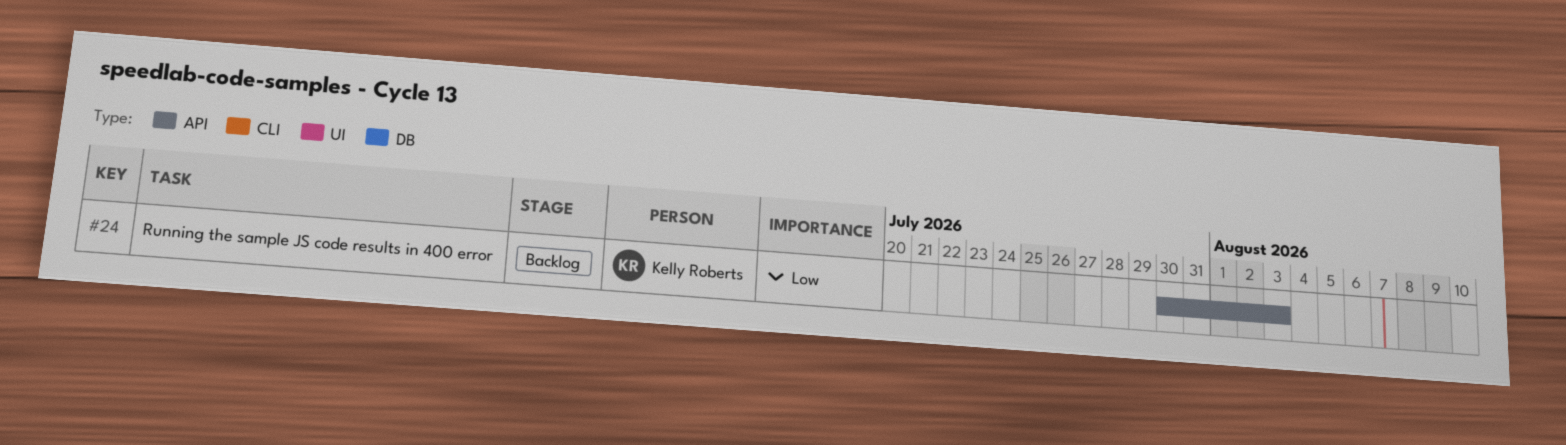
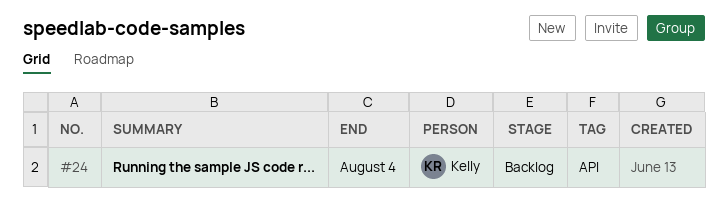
#24, due: Aug 3 -> Aug 4

